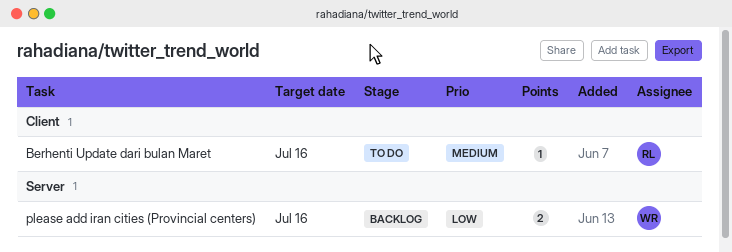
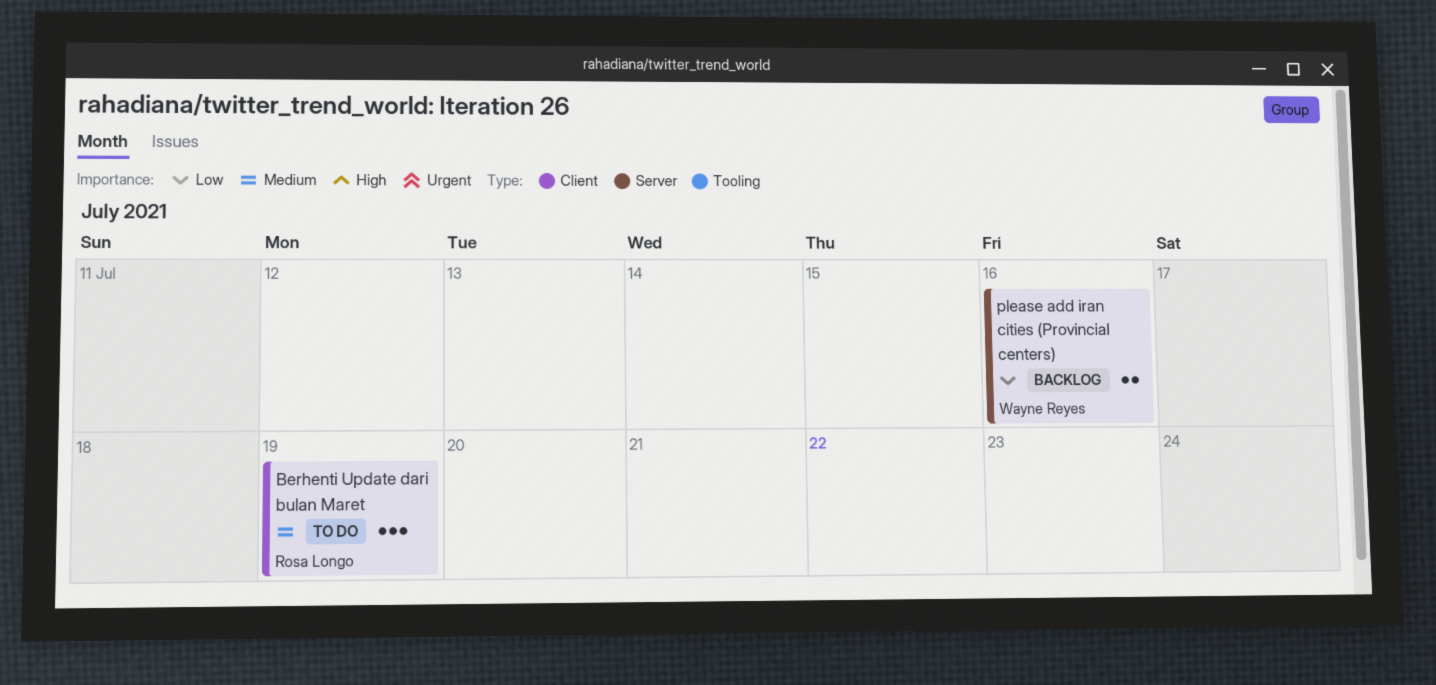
Berhenti Update dari bulan Maret, estimate: 1 -> 3
Berhenti Update dari bulan Maret, due: Jul 16 -> Jul 19

